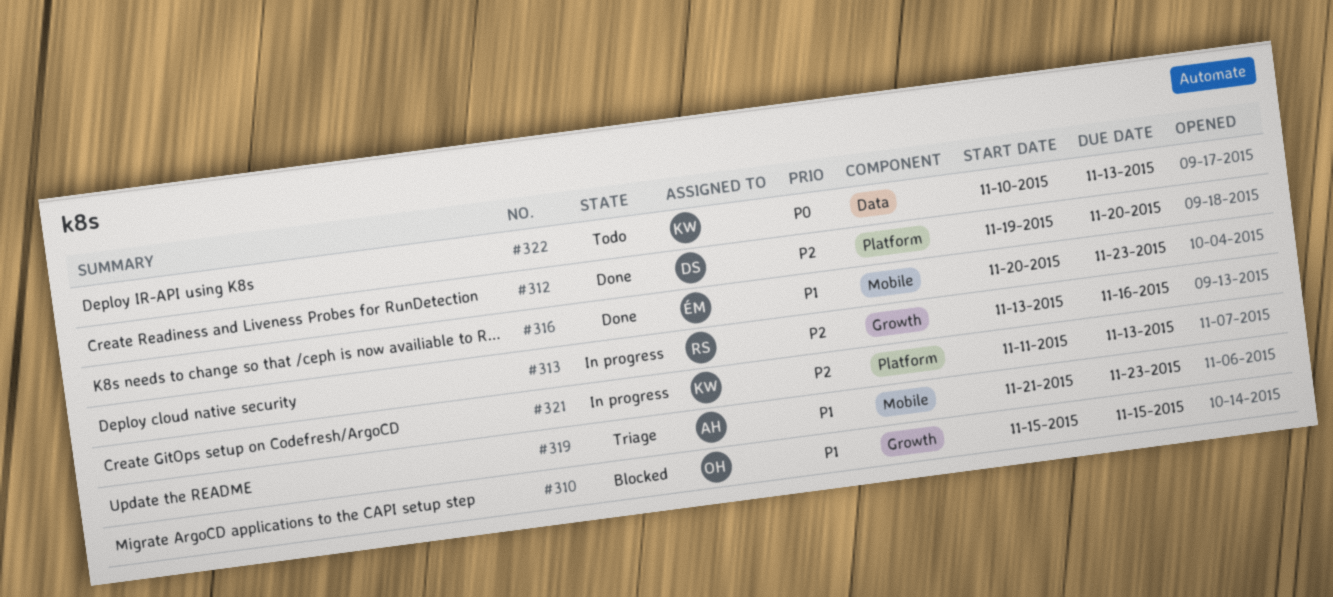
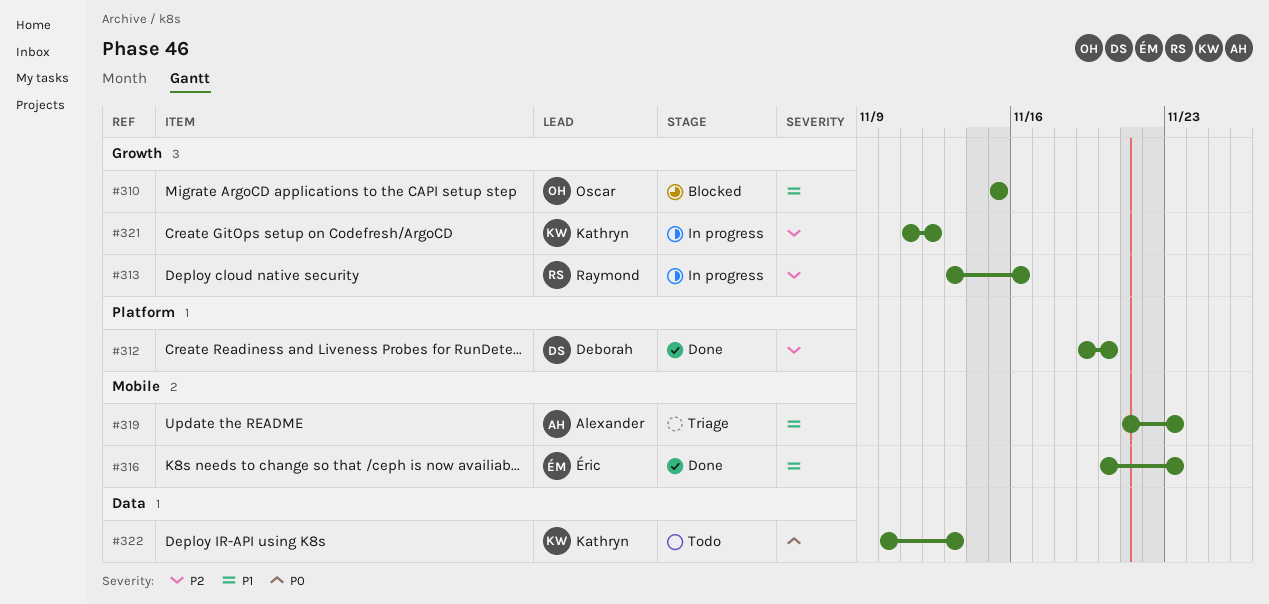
#321, label: Platform -> Growth
#321, due: Nov 13 -> Nov 12

